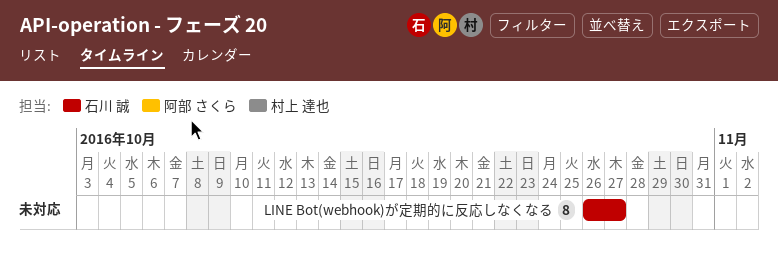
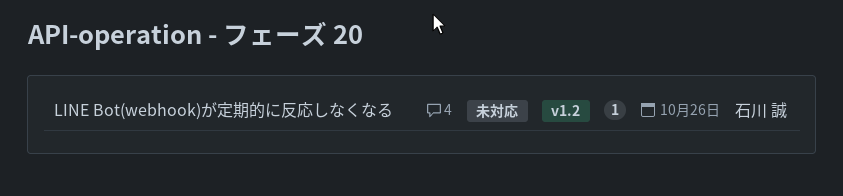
LINE Bot(webhook)が定期的に反応しなくなる, estimate: 8 -> 1
LINE Bot(webhook)が定期的に反応しなくなる, due: Oct 27 -> Oct 26

